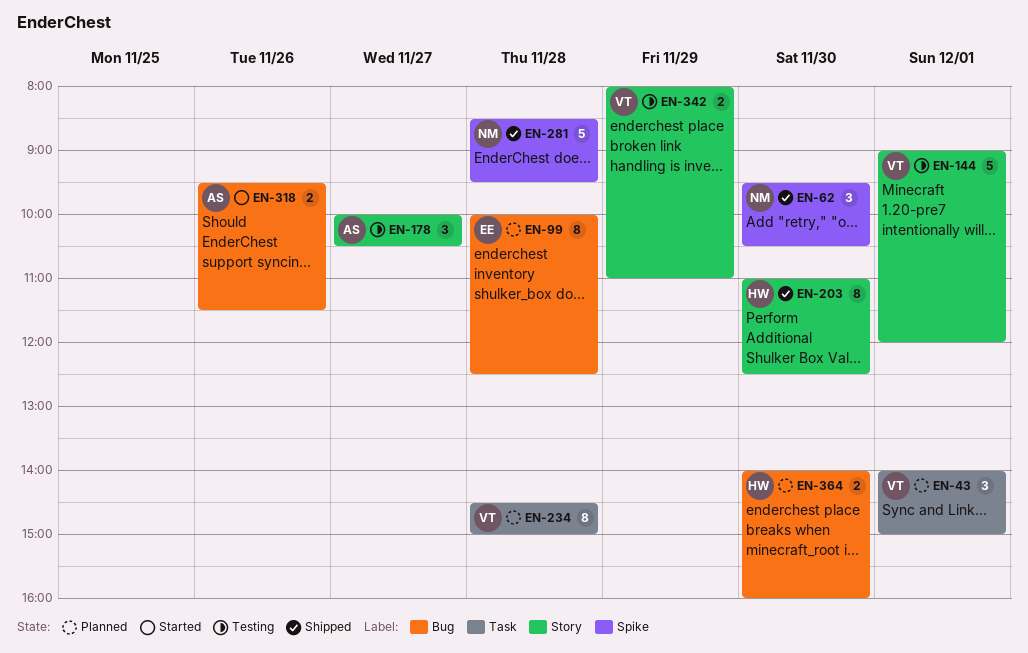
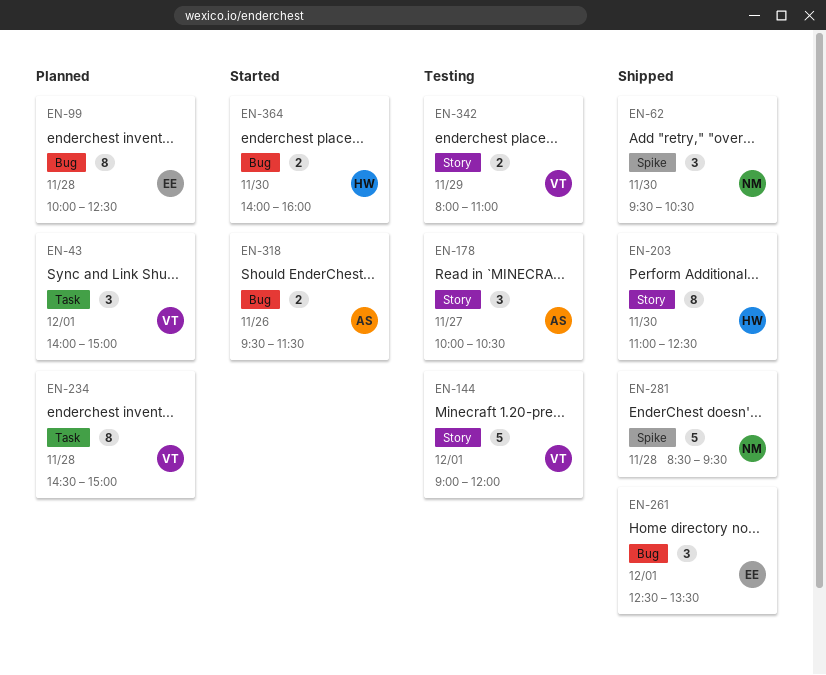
EN-261: none -> present
EN-364, status: Planned -> Started

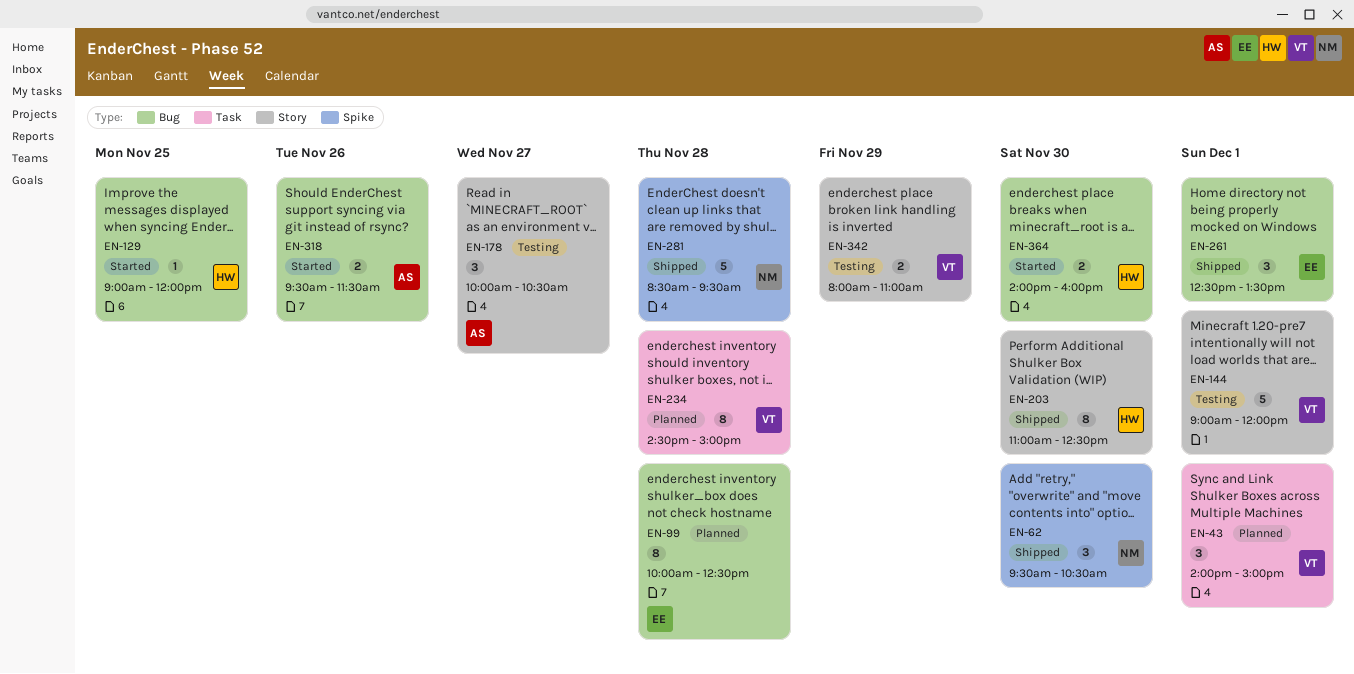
EN-129: none -> present

